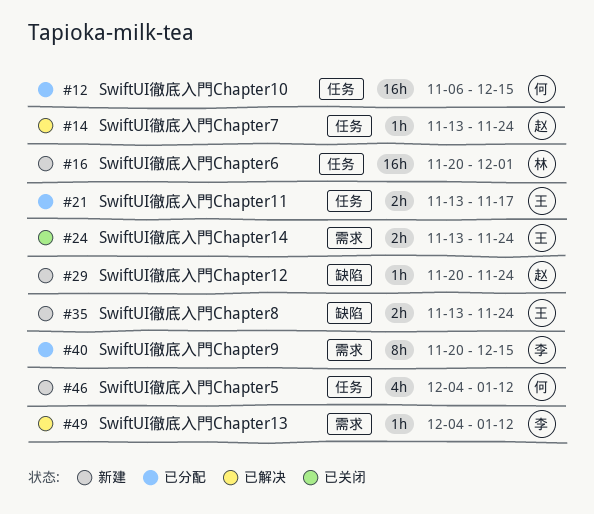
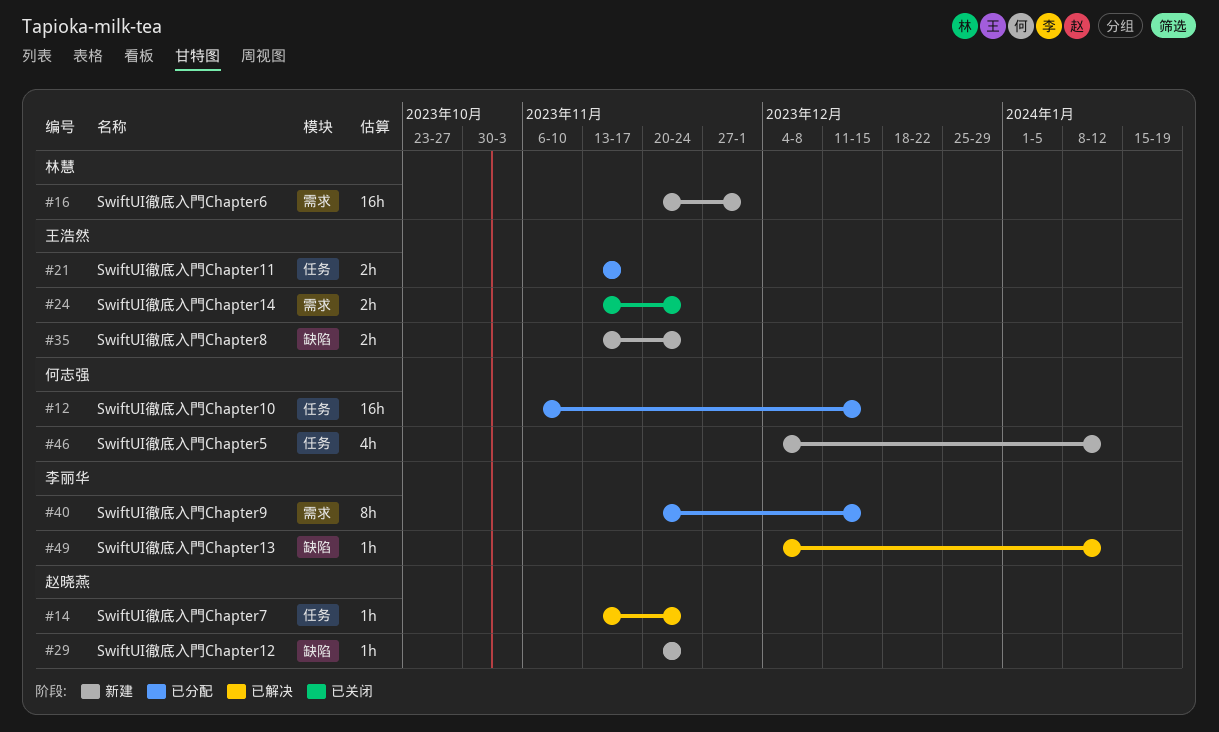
#16, label: 任务 -> 需求
#49, label: 需求 -> 缺陷

